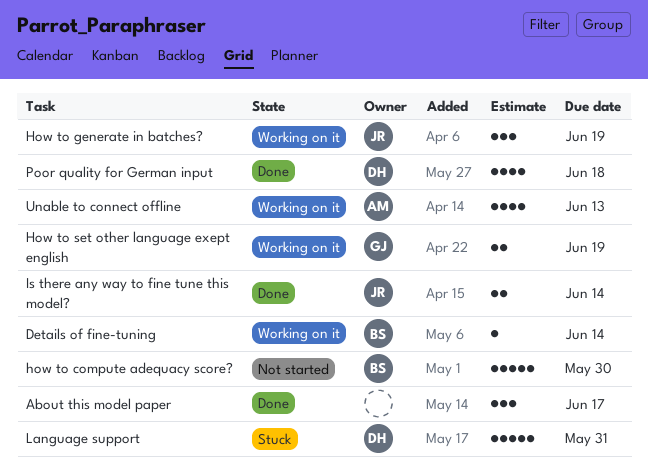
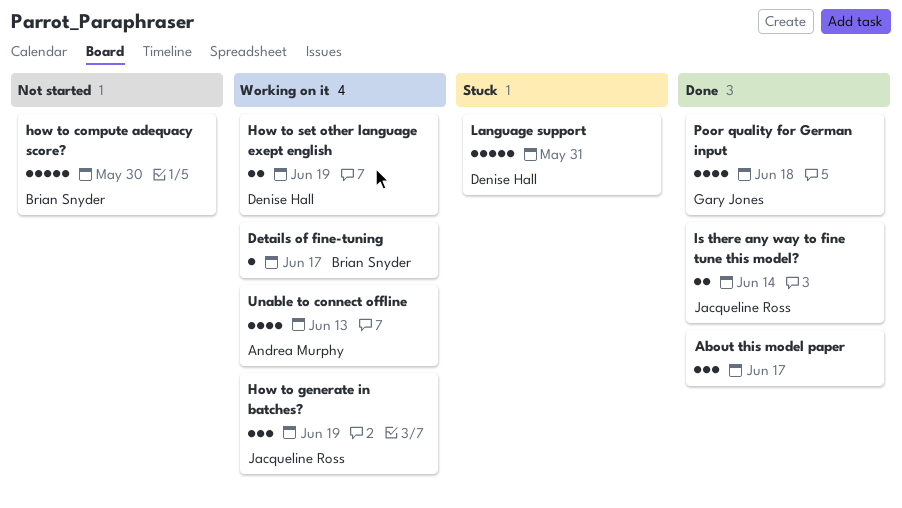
Details of fine-tuning, due: Jun 14 -> Jun 17
How to set other language exept english, owner: Gary Jones -> Denise Hall
Poor quality for German input, owner: Denise Hall -> Gary Jones

